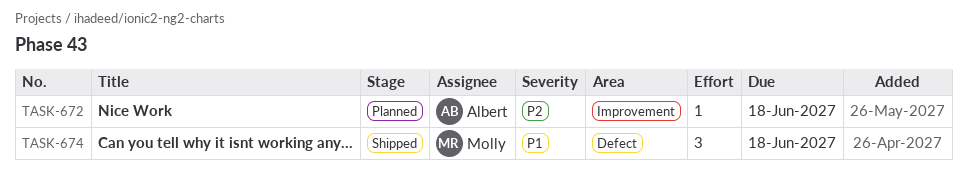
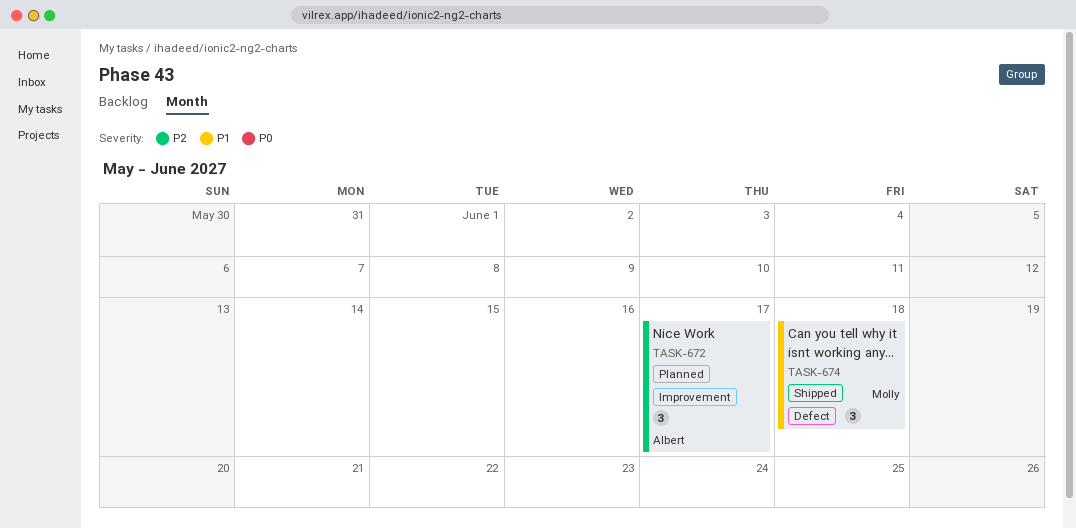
TASK-672, estimate: 1 -> 3
TASK-672, due: Jun 18 -> Jun 17

